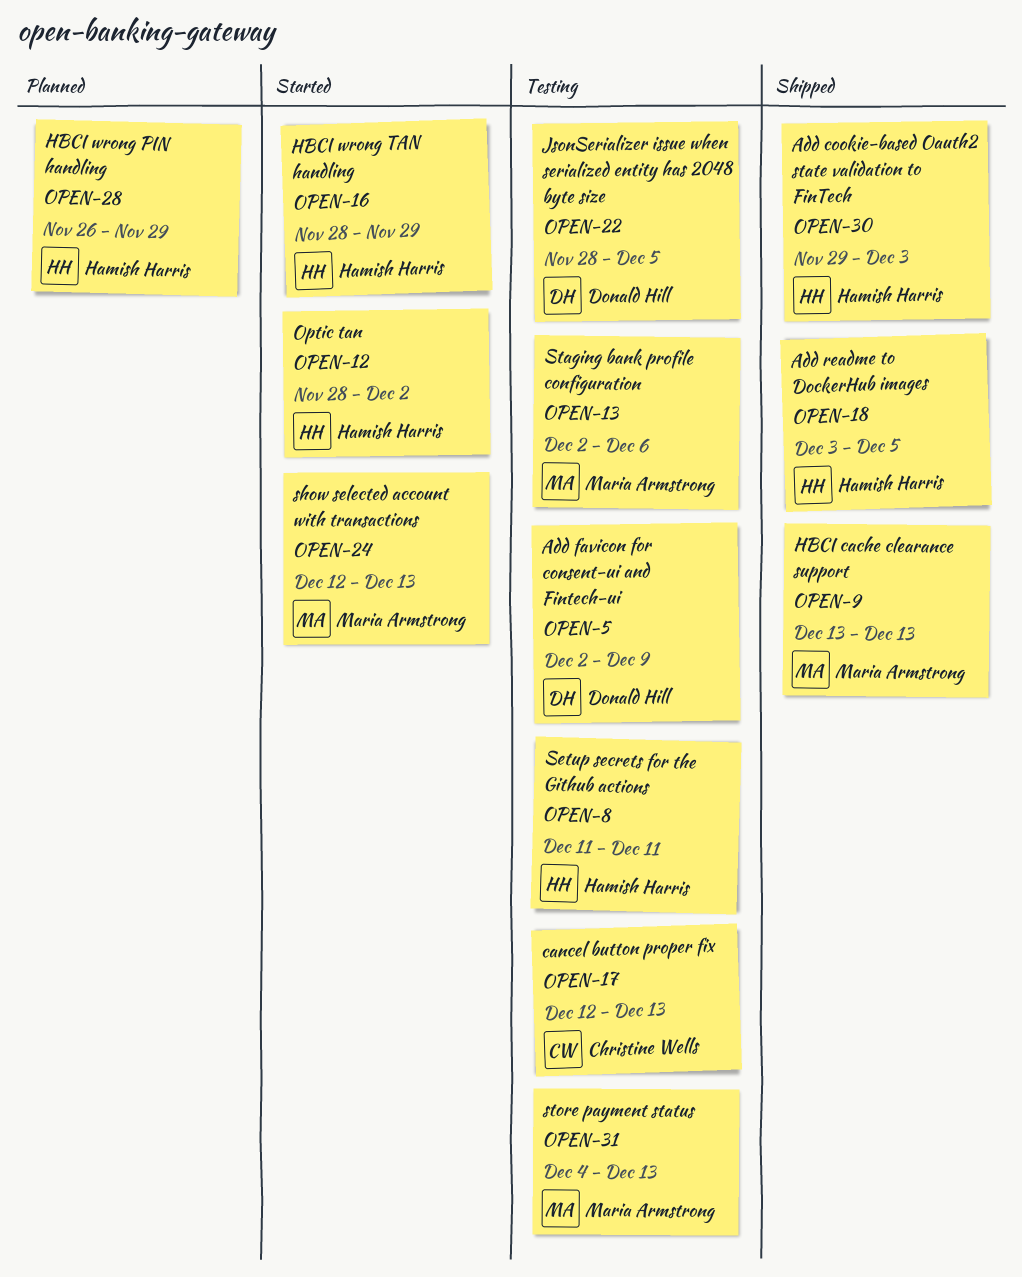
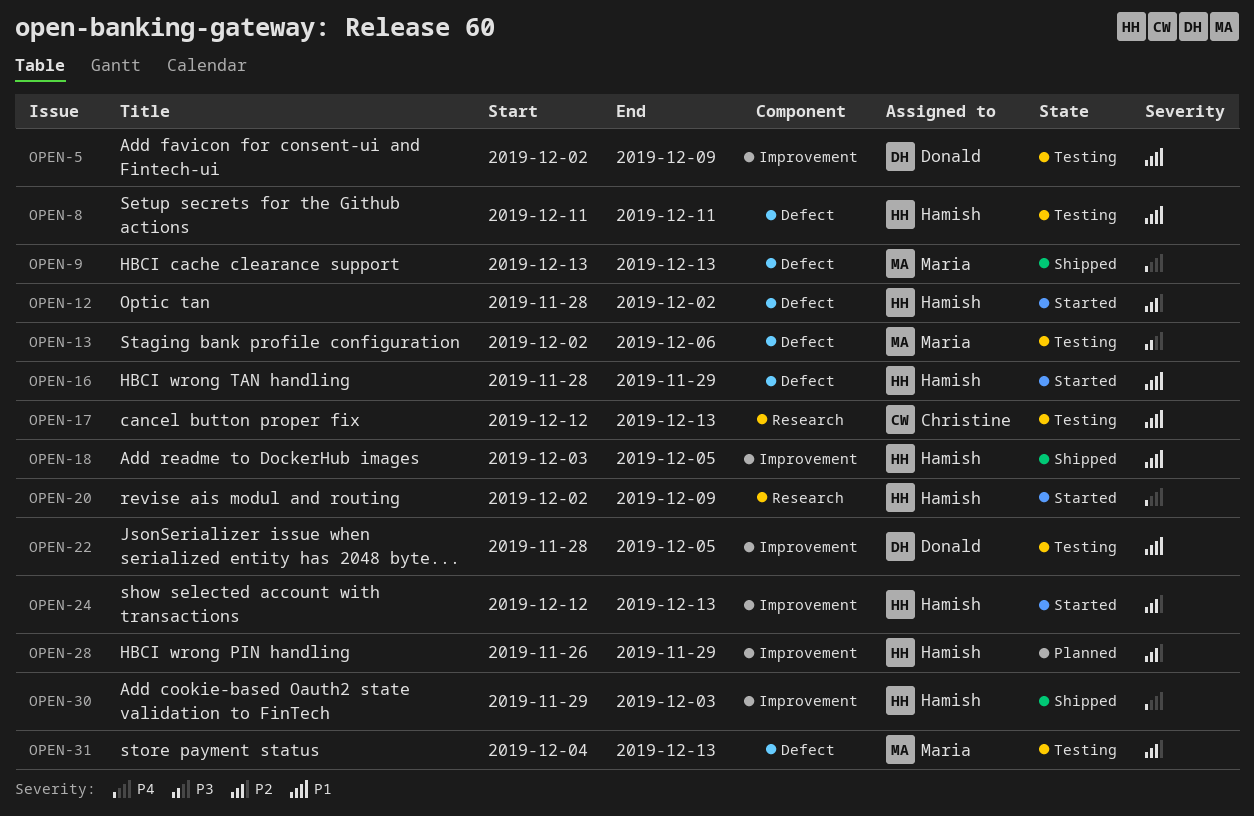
OPEN-20: none -> present
OPEN-24, owner: Maria Armstrong -> Hamish Harris

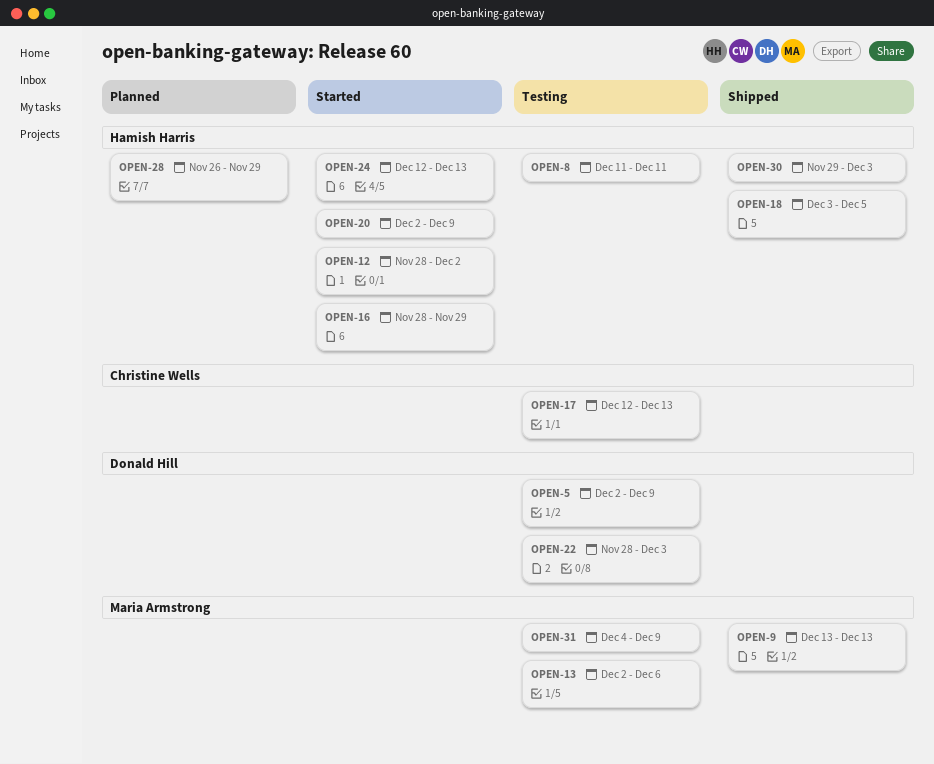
OPEN-22, due: Dec 5 -> Dec 3
OPEN-31, due: Dec 13 -> Dec 9

